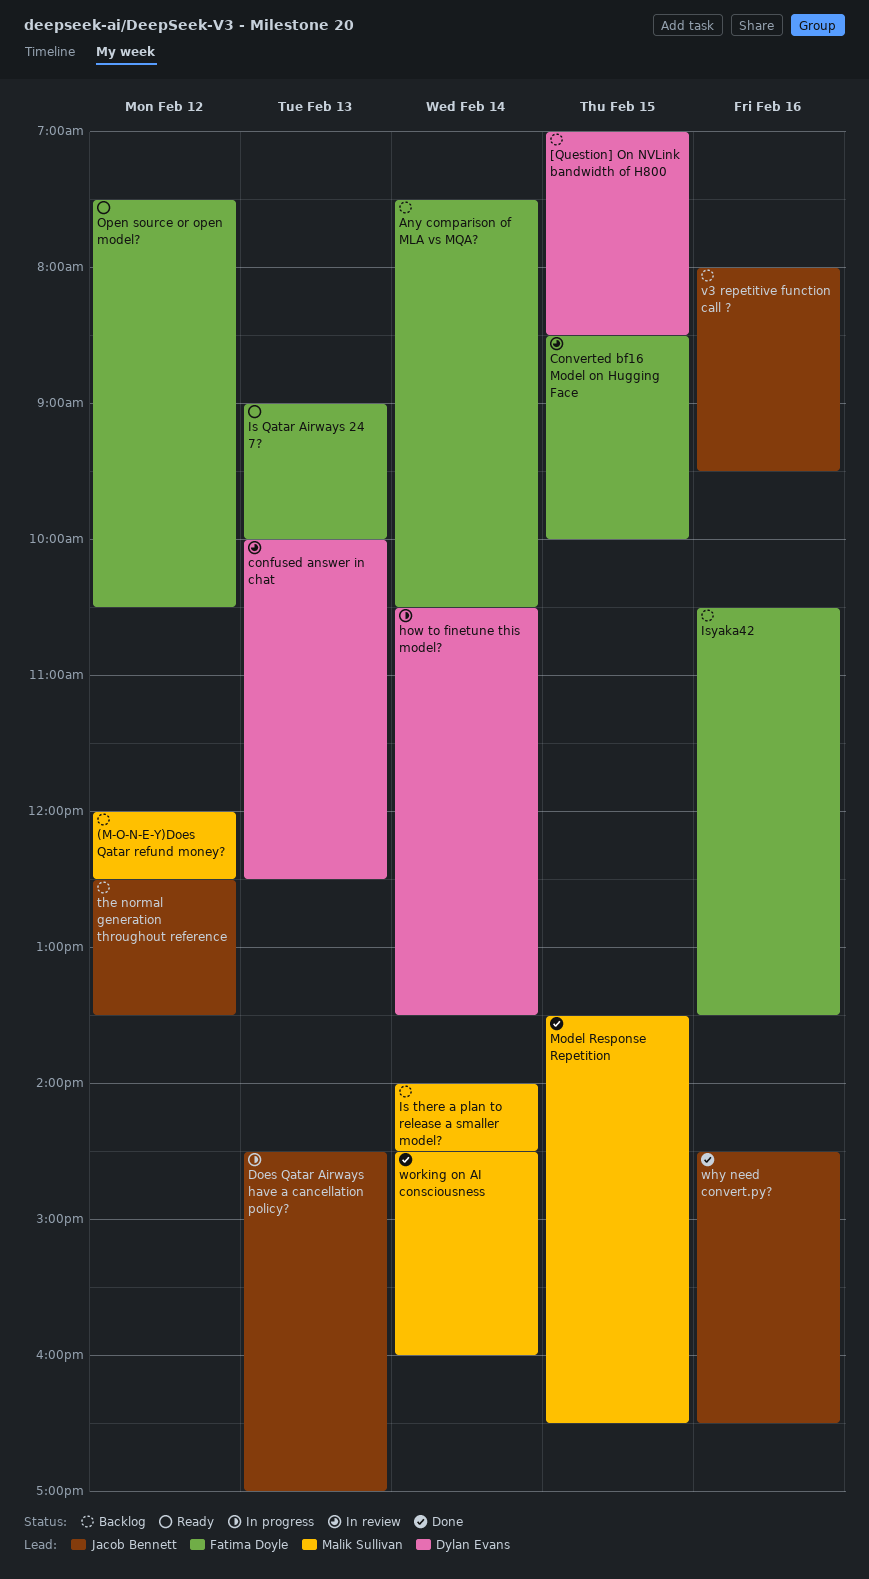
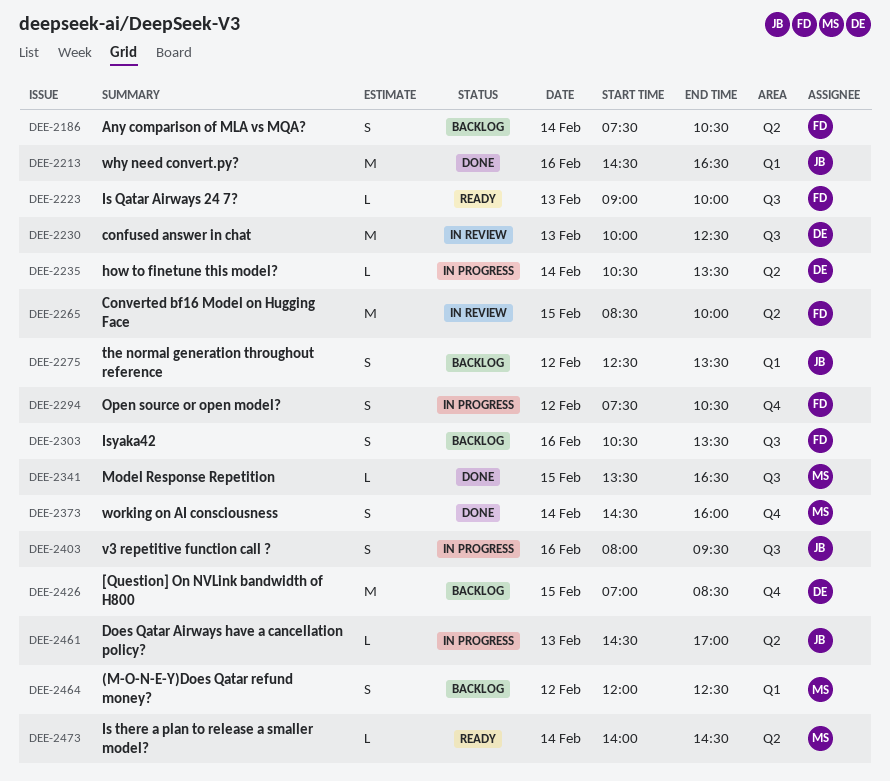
Is there a plan to release a smaller model?, status: Backlog -> Ready
Open source or open model?, status: Ready -> In progress
v3 repetitive function call ?, status: Backlog -> In progress

